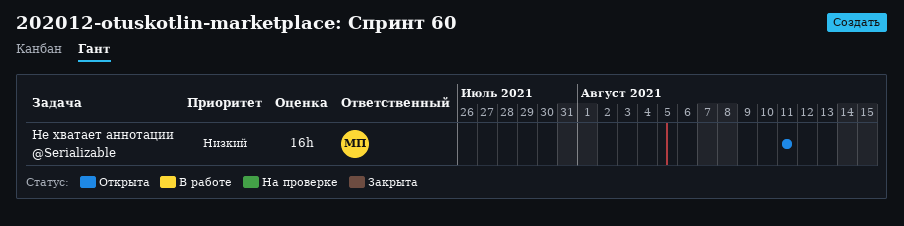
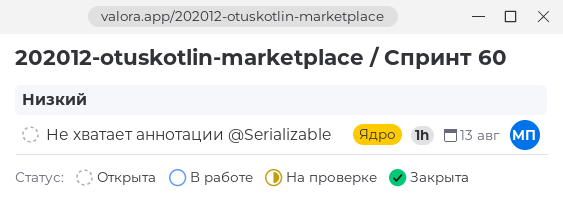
Не хватает аннотации @Serializable, estimate: 16h -> 1h
Не хватает аннотации @Serializable, due: Aug 11 -> Aug 13

